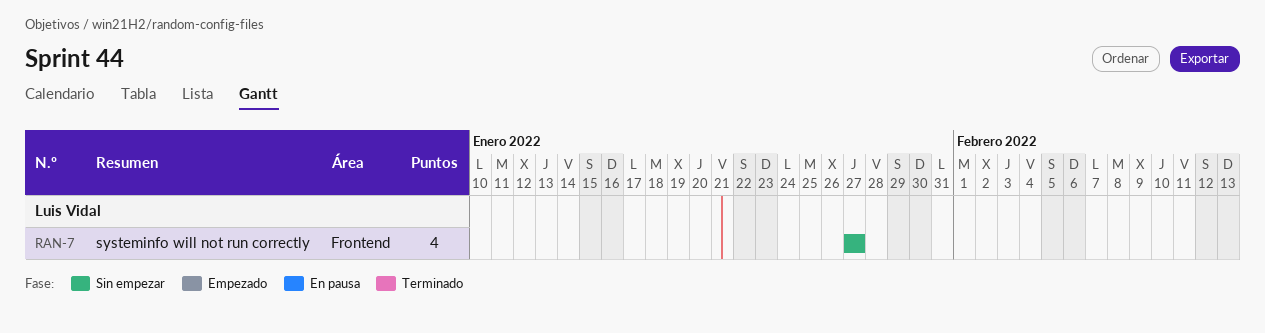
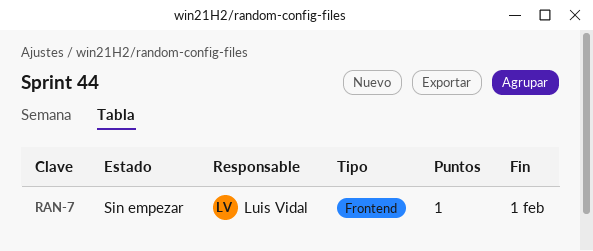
RAN-7, estimate: 4 -> 1
RAN-7, due: Jan 27 -> Feb 1

